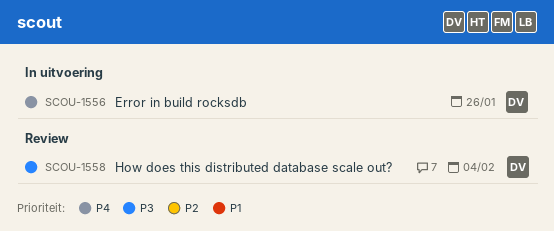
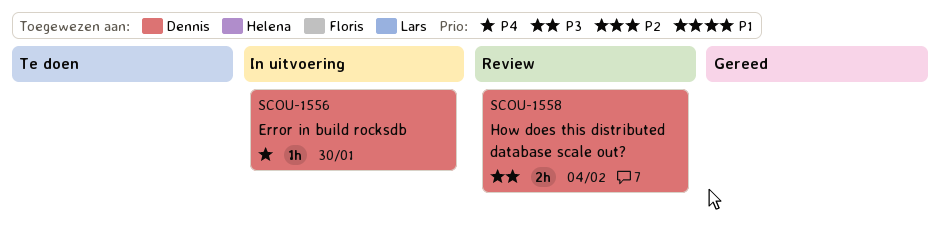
SCOU-1556, due: Jan 26 -> Jan 30

